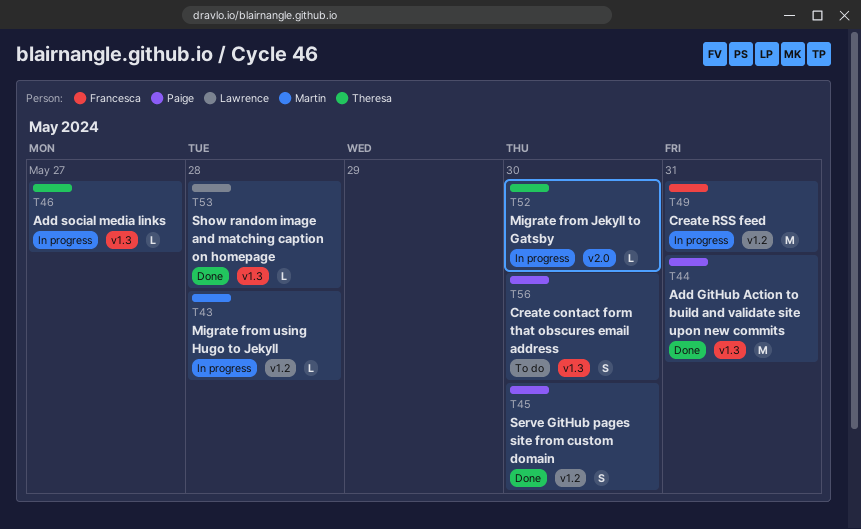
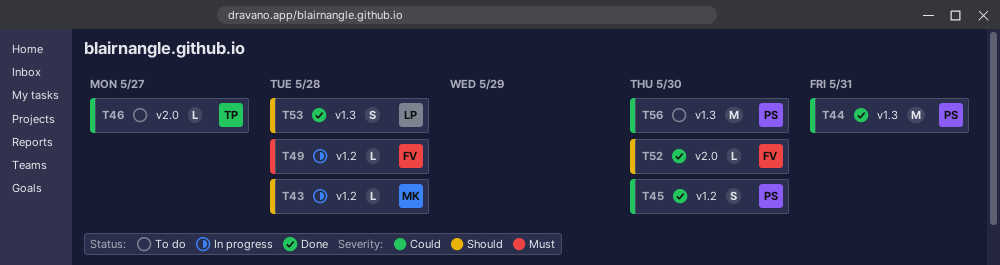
T46, status: In progress -> To do
T46, label: v1.3 -> v2.0
T49, estimate: M -> L
T49, due: May 31 -> May 28
T52, status: In progress -> Done
T52, owner: Theresa -> Francesca
T53, estimate: L -> S
T56, estimate: S -> M

